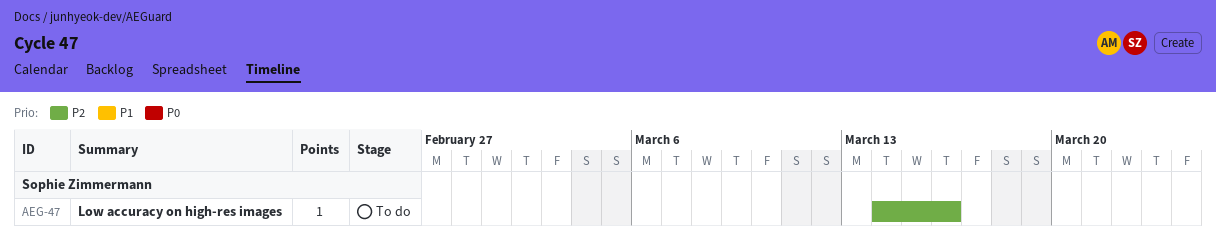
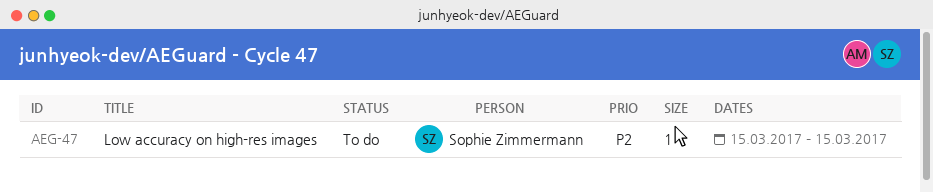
AEG-47, start: Mar 14 -> Mar 15
AEG-47, due: Mar 16 -> Mar 15

